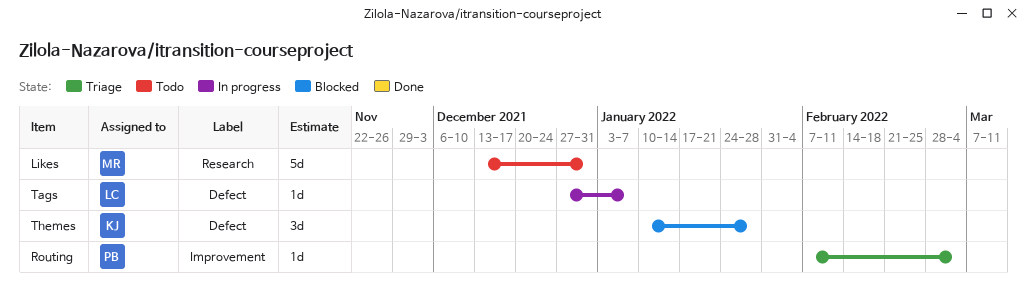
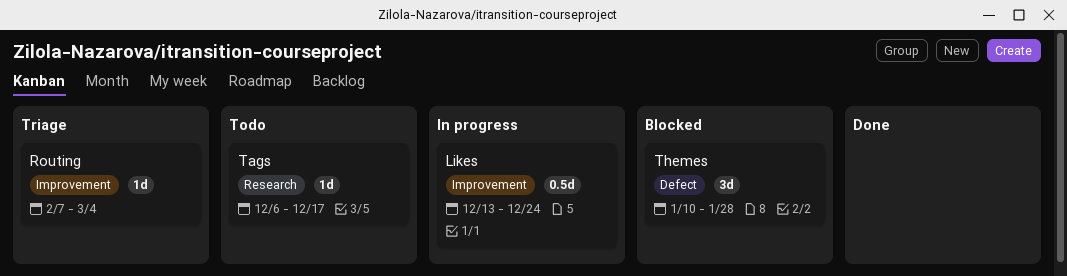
Likes, status: Todo -> In progress
Likes, label: Research -> Improvement
Likes, estimate: 5d -> 0.5d
Likes, due: Dec 31 -> Dec 24
Tags, status: In progress -> Todo
Tags, label: Defect -> Research
Tags, start: Dec 27 -> Dec 6
Tags, due: Jan 7 -> Dec 17

